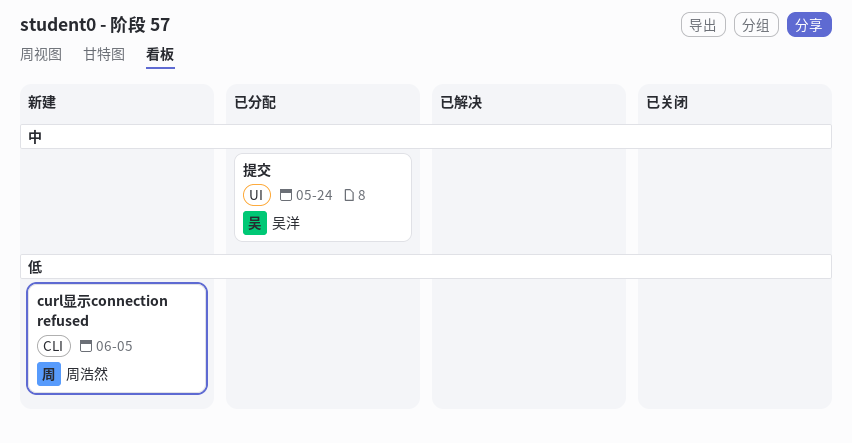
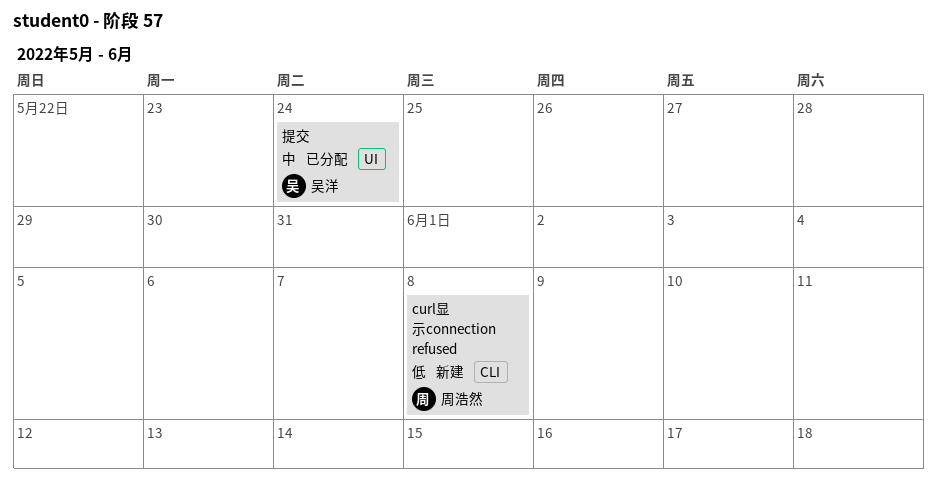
curl显示connection refused, due: Jun 5 -> Jun 8

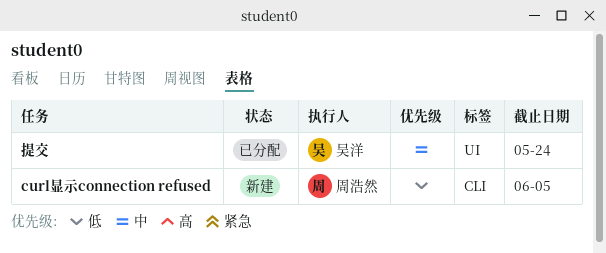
curl显示connection refused, due: Jun 8 -> Jun 5

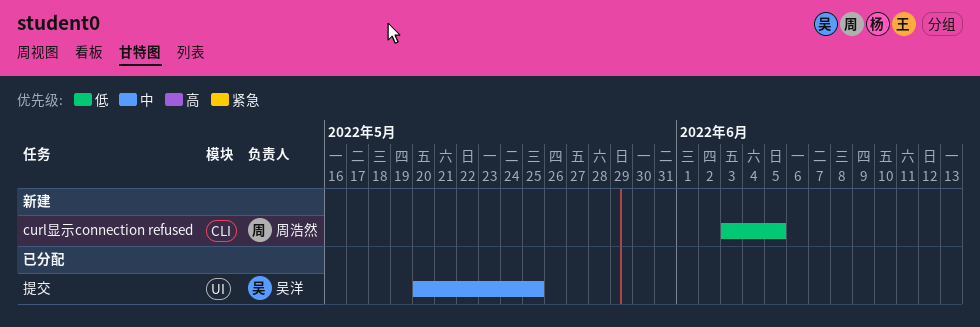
提交, due: May 24 -> May 25

